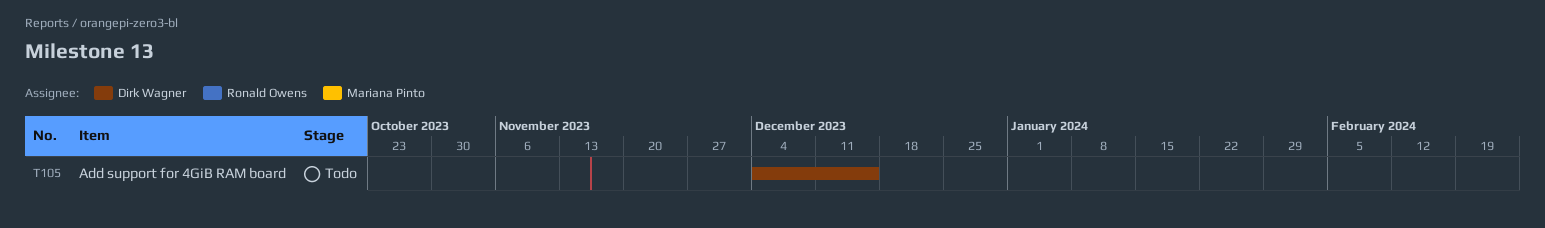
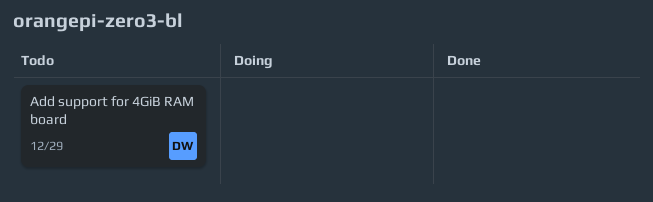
Add support for 4GiB RAM board, due: Dec 15 -> Dec 29

